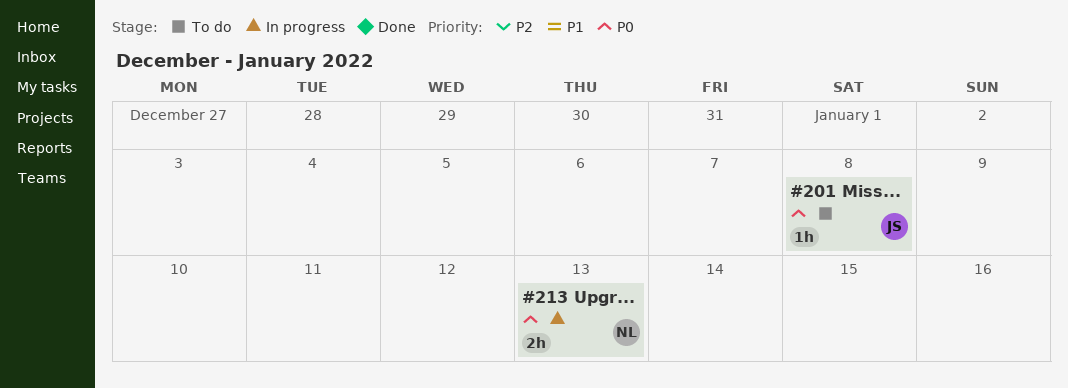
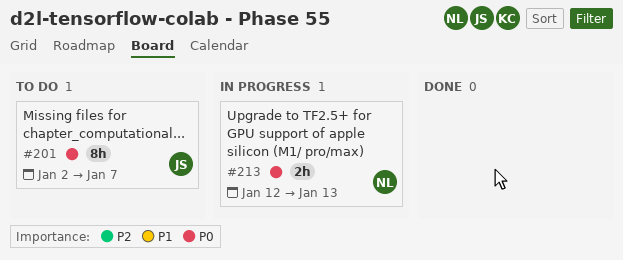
#201, estimate: 1h -> 8h
#201, due: Jan 8 -> Jan 7

